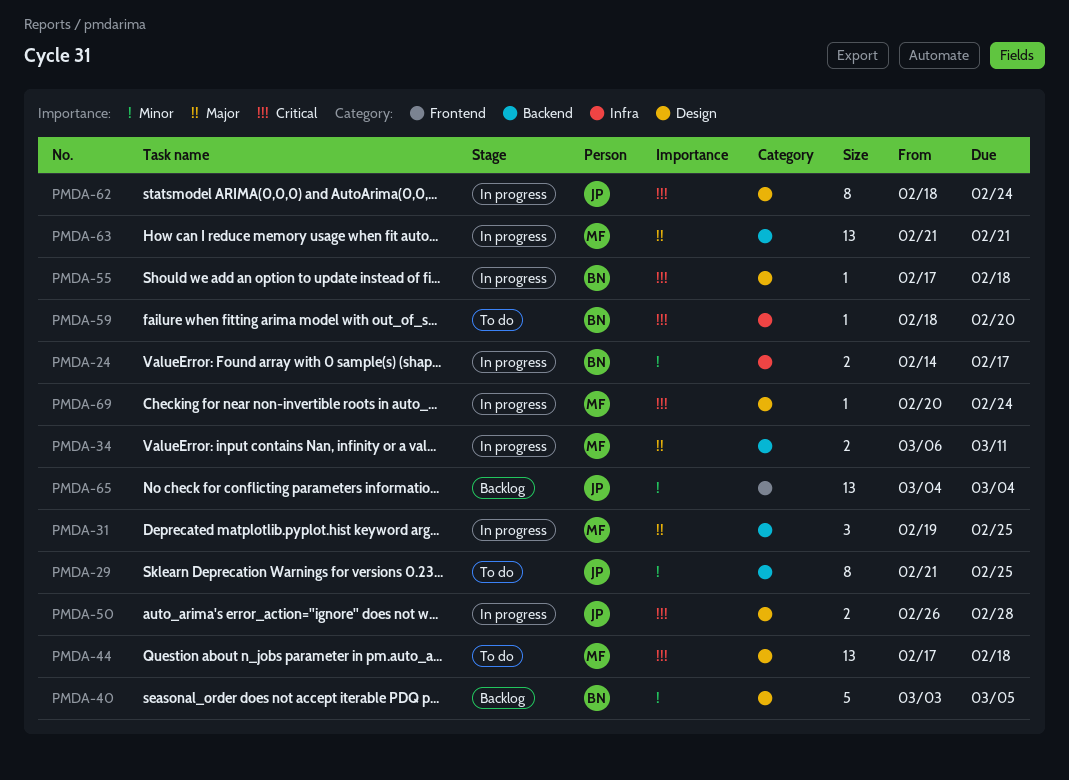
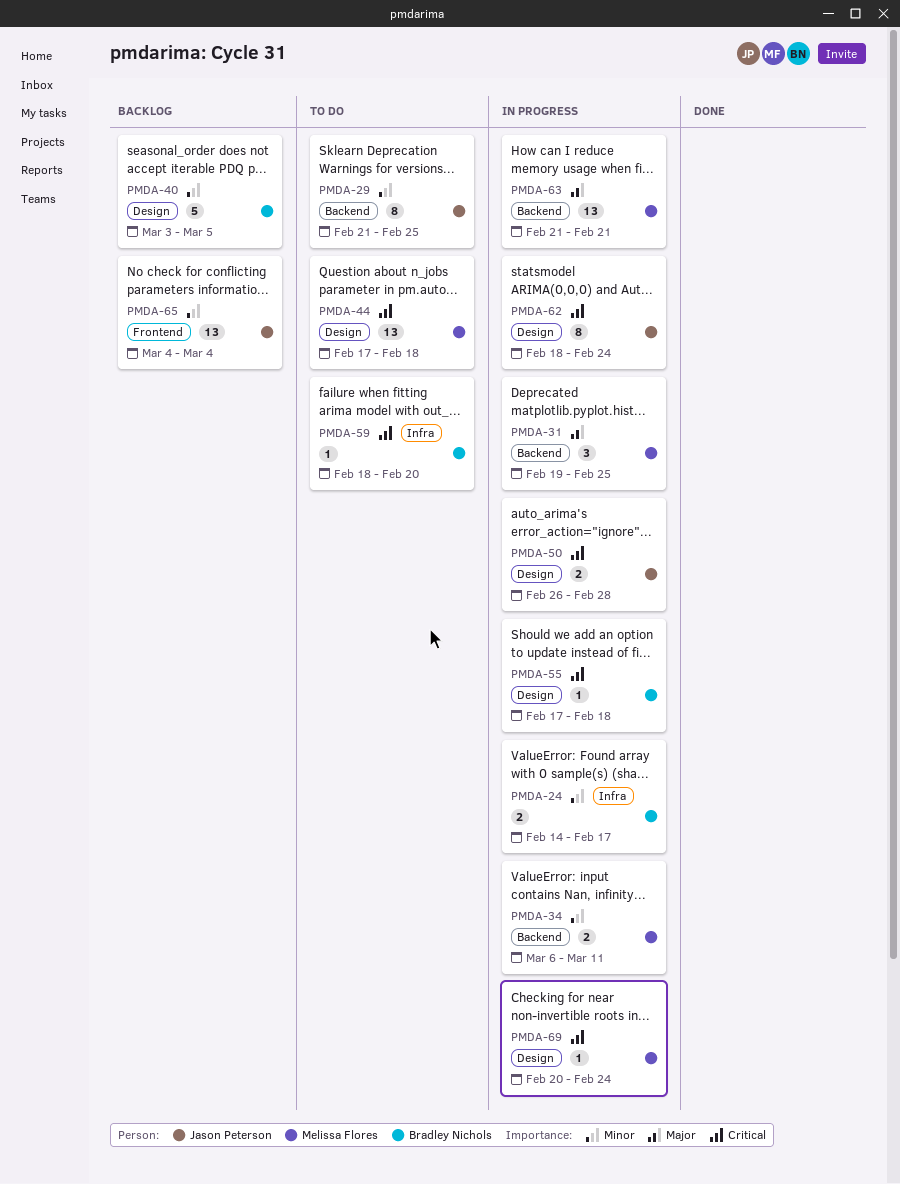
PMDA-34, priority: Major -> Minor

